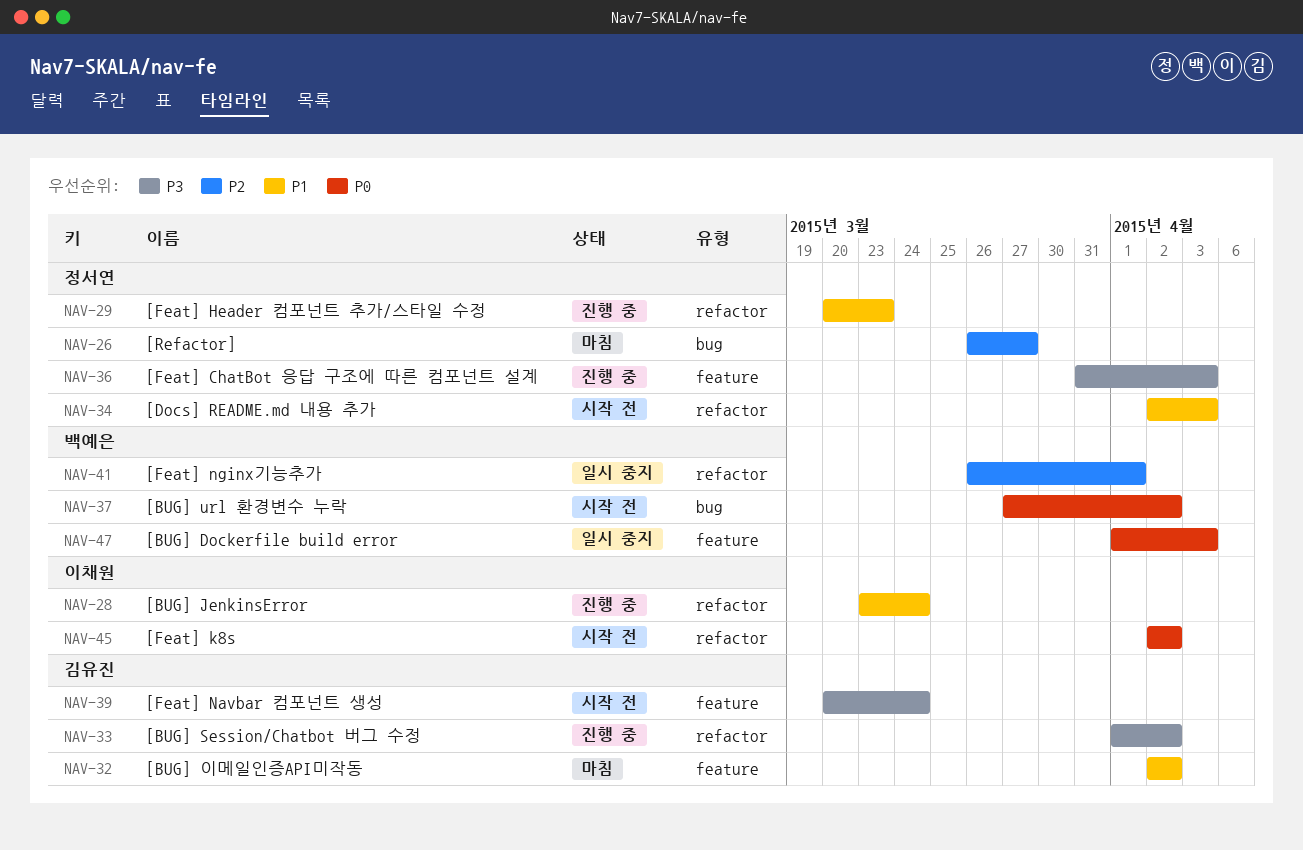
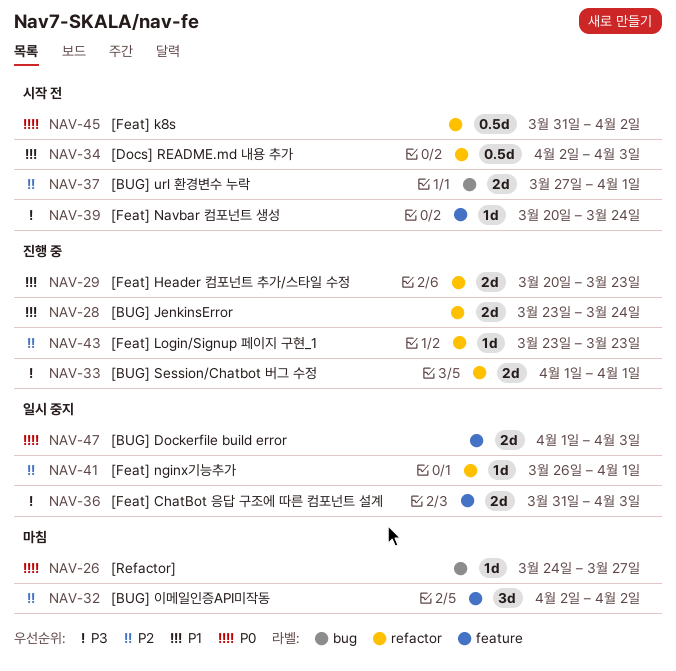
NAV-26, priority: P2 -> P0
NAV-26, start: Mar 26 -> Mar 24
NAV-32, priority: P1 -> P2
NAV-33, due: Apr 2 -> Apr 1
NAV-36, status: 진행 중 -> 일시 중지
NAV-37, priority: P0 -> P2
NAV-37, due: Apr 2 -> Apr 1
NAV-43: none -> present
NAV-45, start: Apr 2 -> Mar 31

